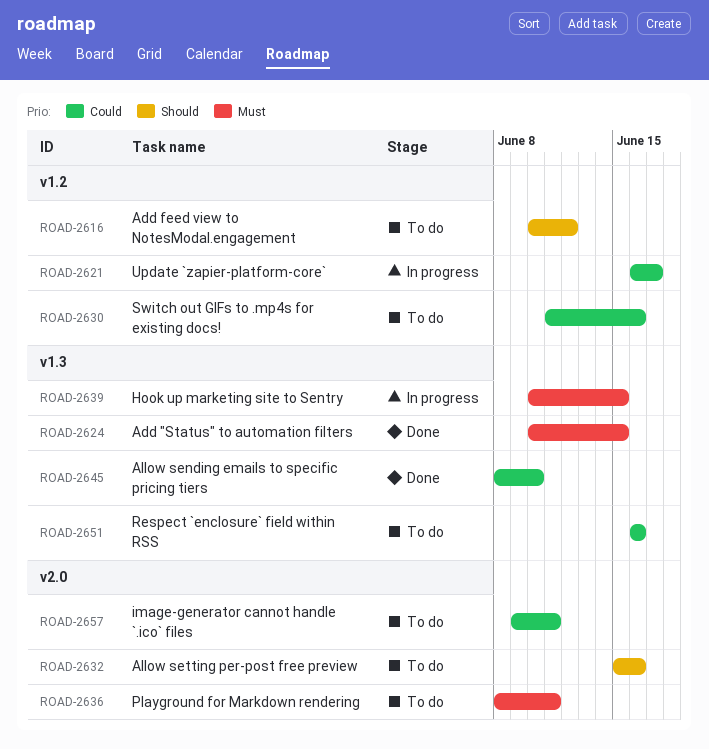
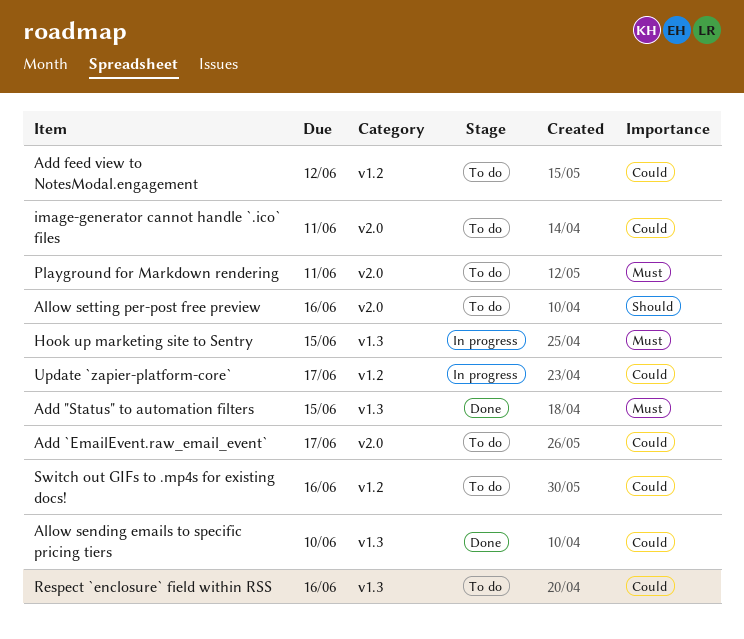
Add `EmailEvent.raw_email_event`: none -> present
Add feed view to NotesModal.engagement, priority: Should -> Could

